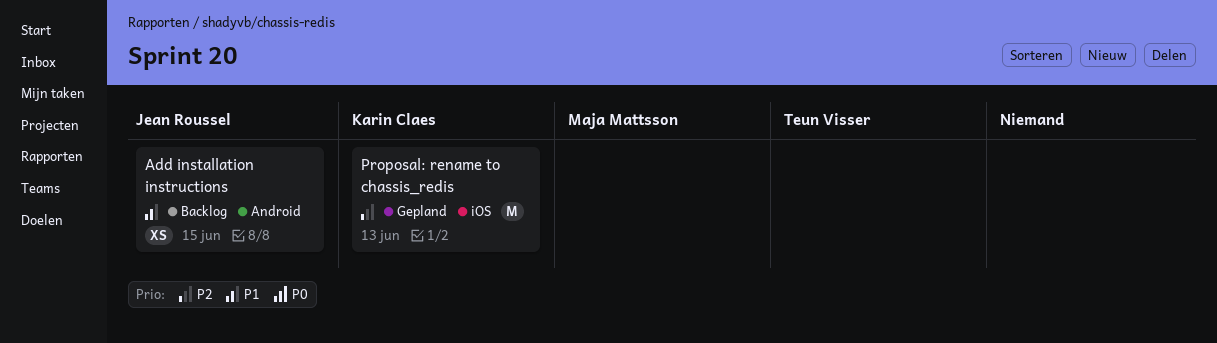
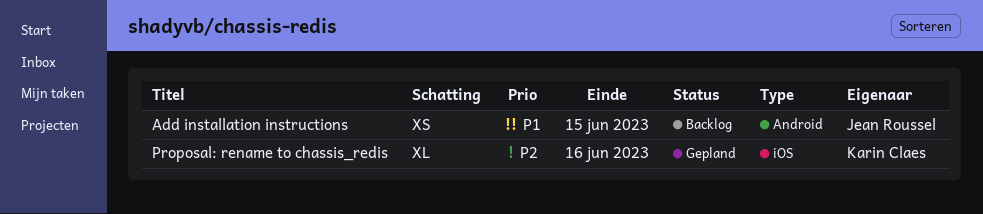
Proposal: rename to chassis_redis, estimate: M -> XL
Proposal: rename to chassis_redis, due: Jun 13 -> Jun 16

